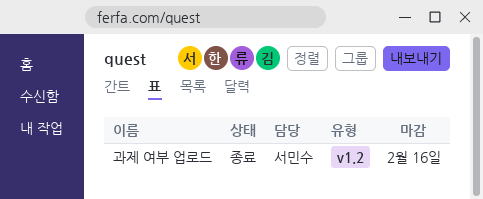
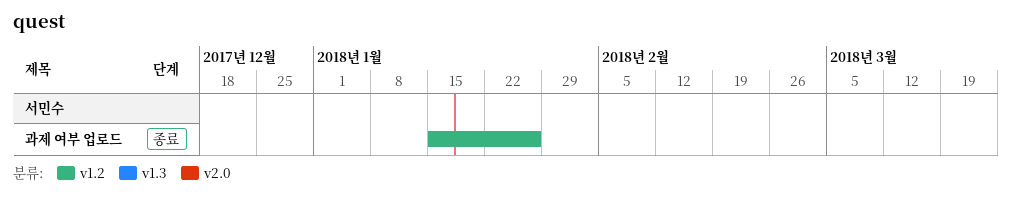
과제 여부 업로드, due: Feb 16 -> Jan 26

